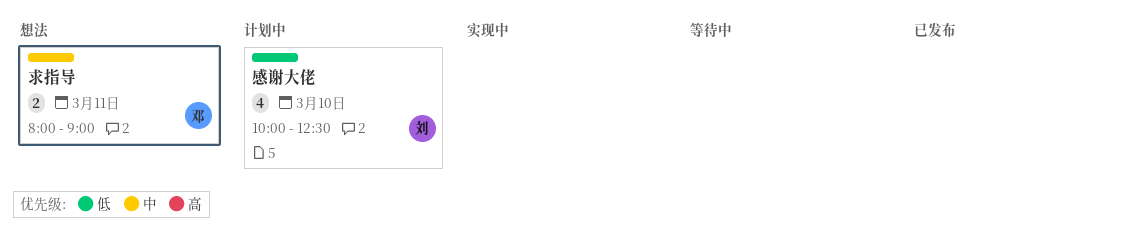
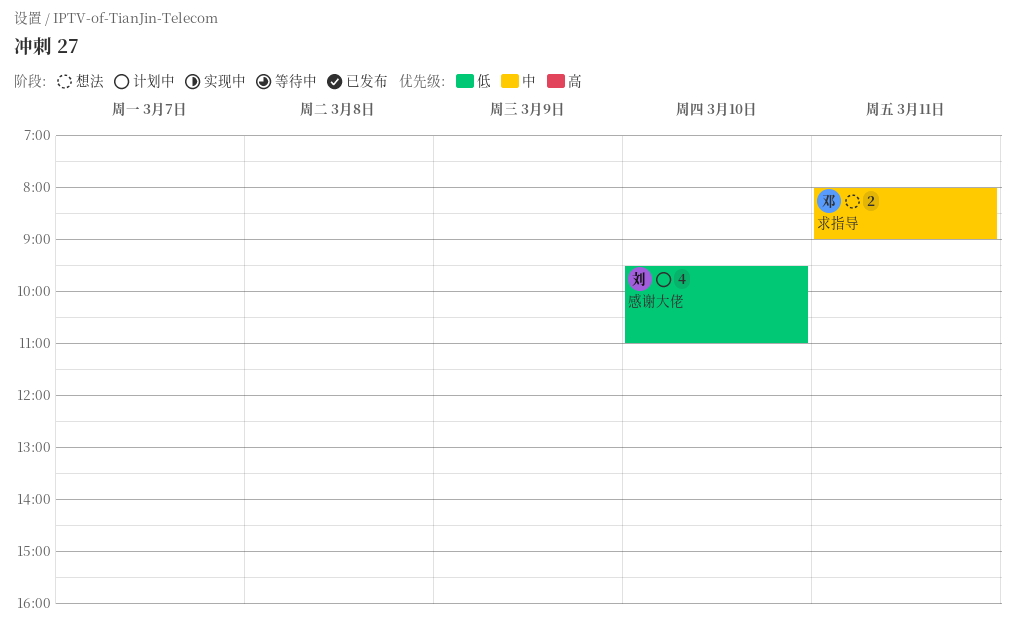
感谢大佬, begins: 10:00 -> 09:30
感谢大佬, ends: 12:30 -> 11:00

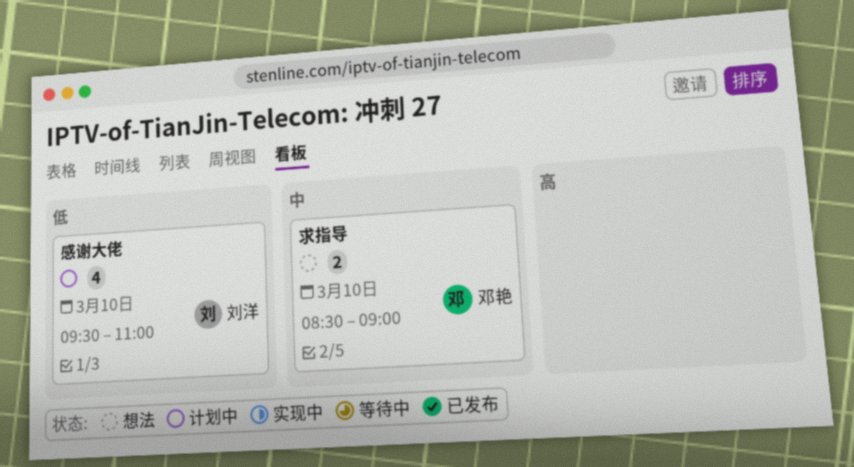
求指导, day: Mar 11 -> Mar 10
求指导, begins: 08:00 -> 08:30

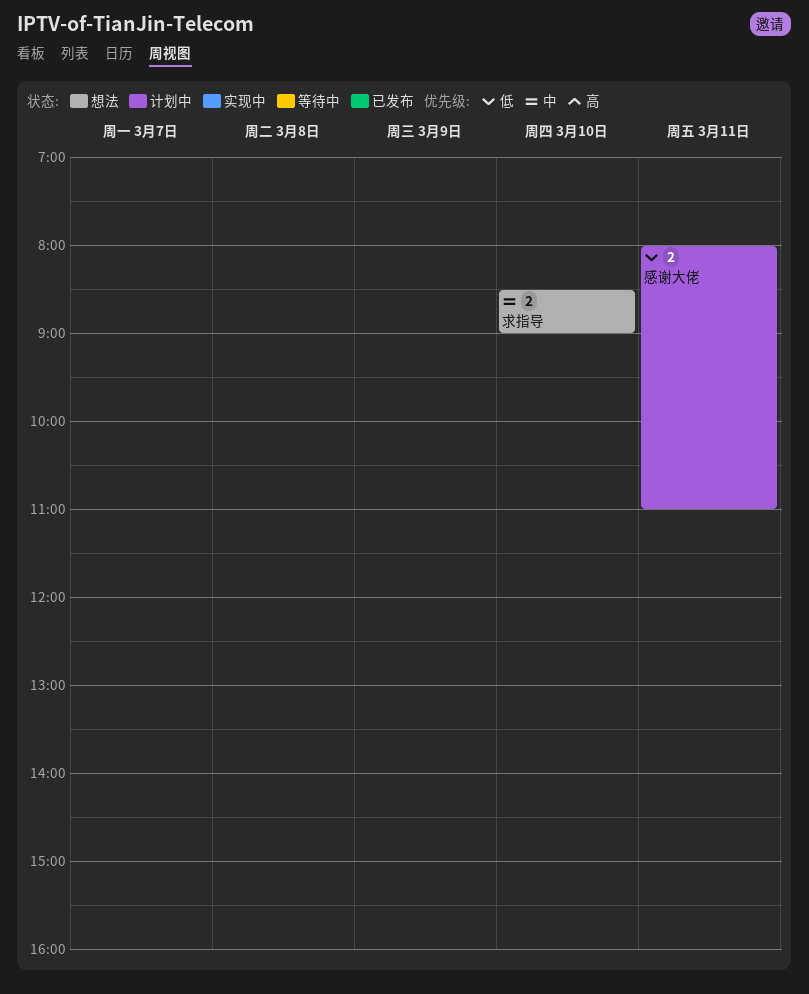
感谢大佬, estimate: 4 -> 2
感谢大佬, day: Mar 10 -> Mar 11
感谢大佬, begins: 09:30 -> 08:00

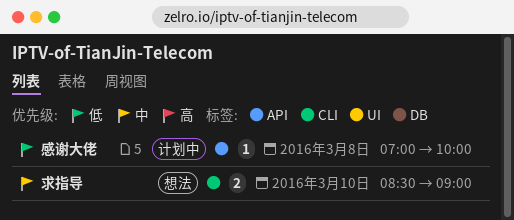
感谢大佬, estimate: 2 -> 1
感谢大佬, day: Mar 11 -> Mar 8
感谢大佬, begins: 08:00 -> 07:00
感谢大佬, ends: 11:00 -> 10:00

